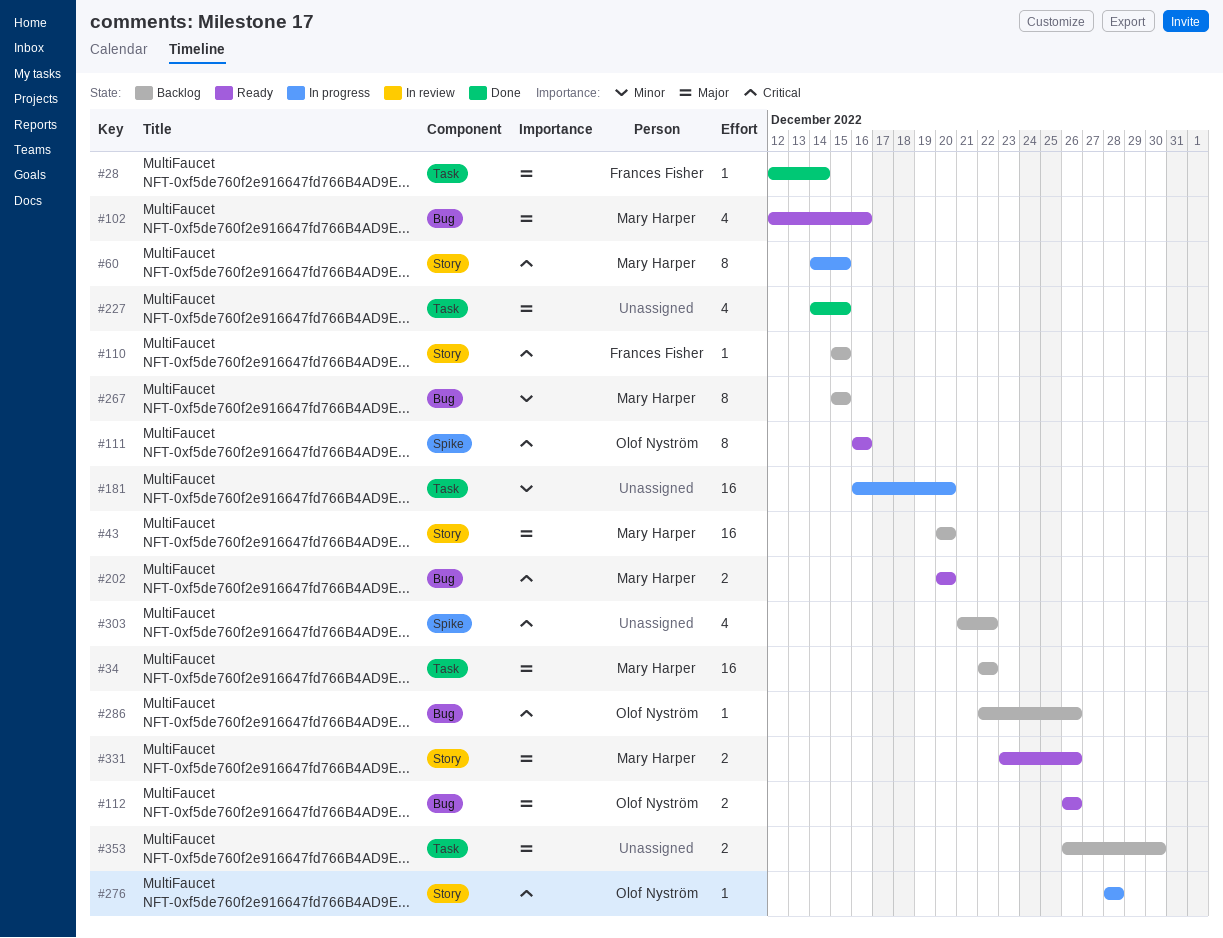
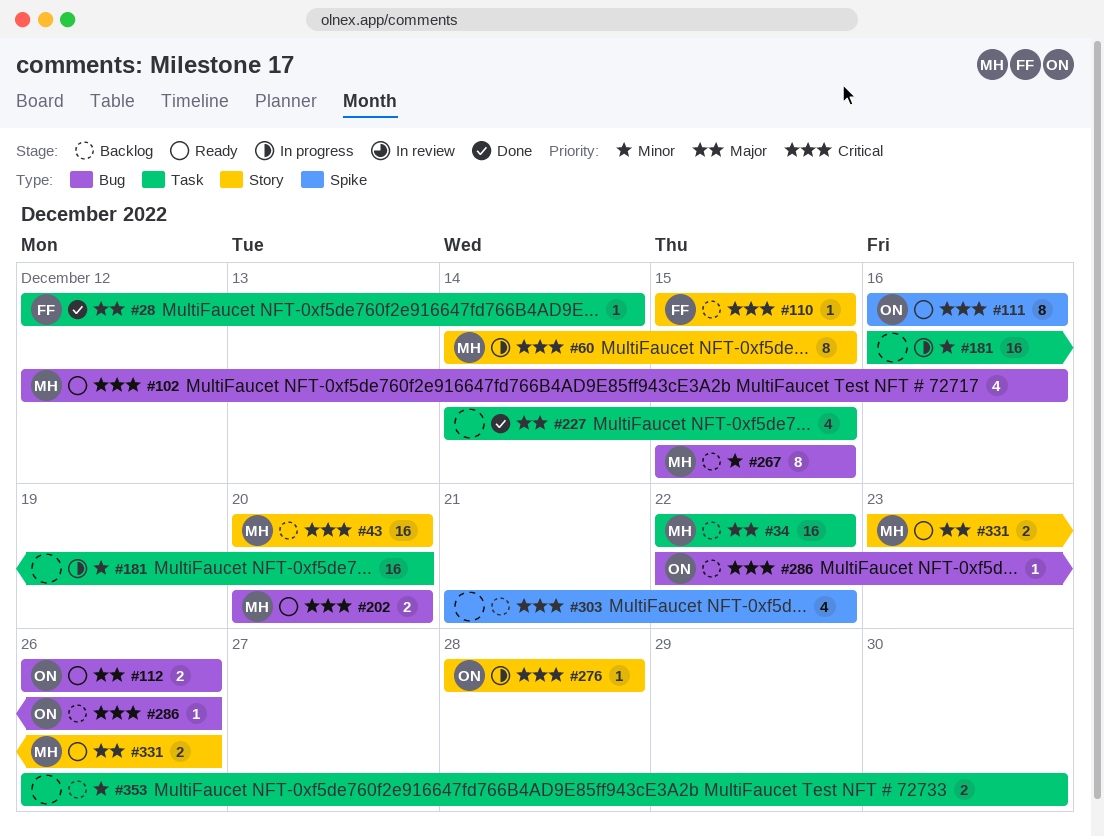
#43, priority: Major -> Critical
#102, priority: Major -> Critical
#353, priority: Major -> Minor

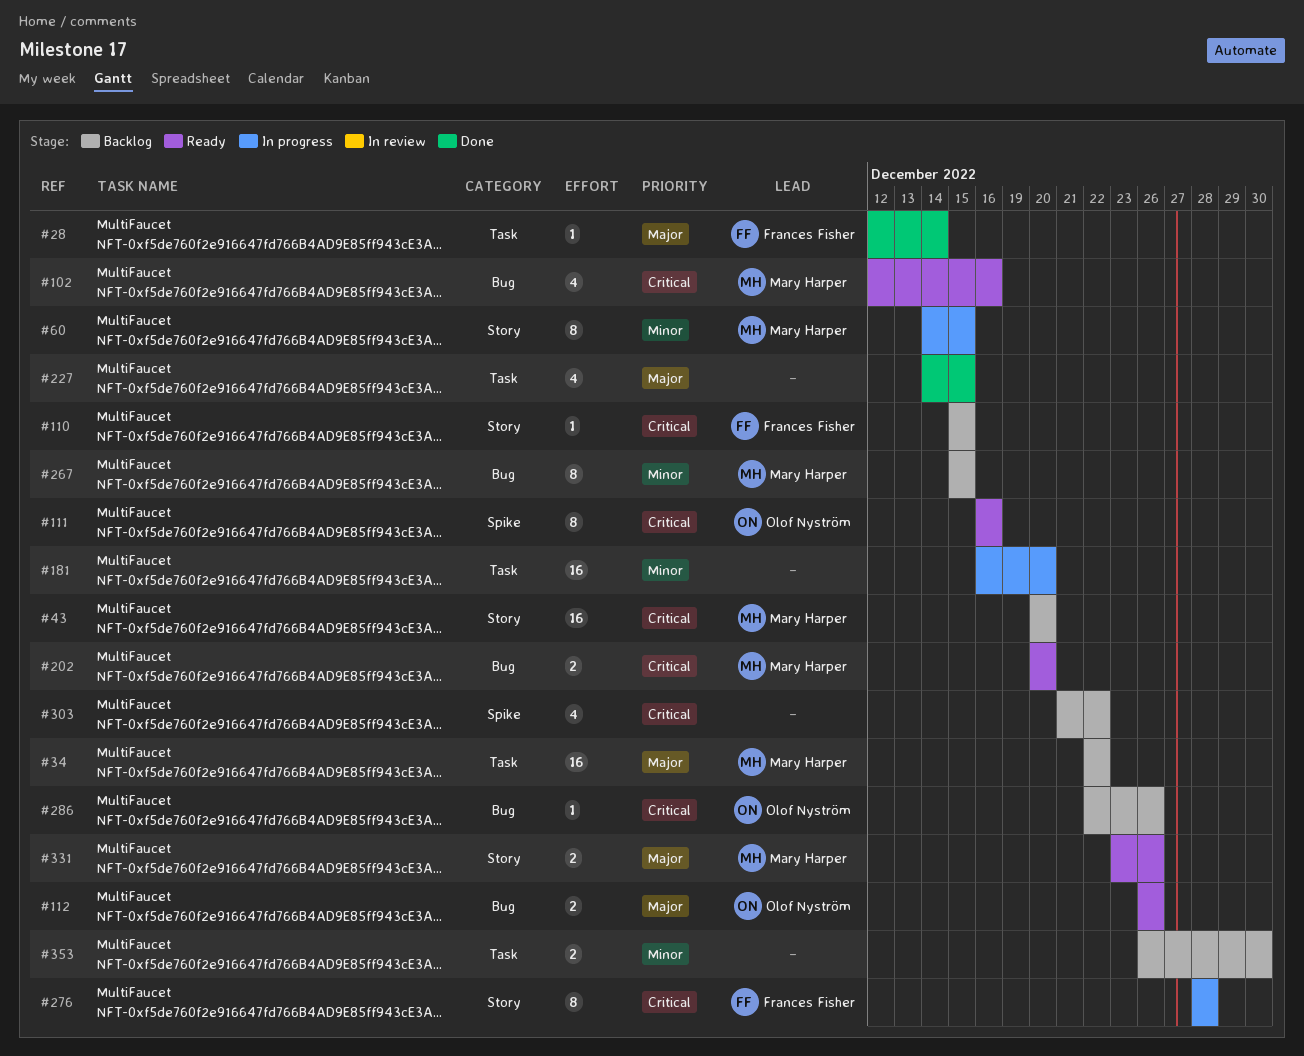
#60, priority: Critical -> Minor
#276, owner: Olof Nyström -> Frances Fisher
#276, estimate: 1 -> 8

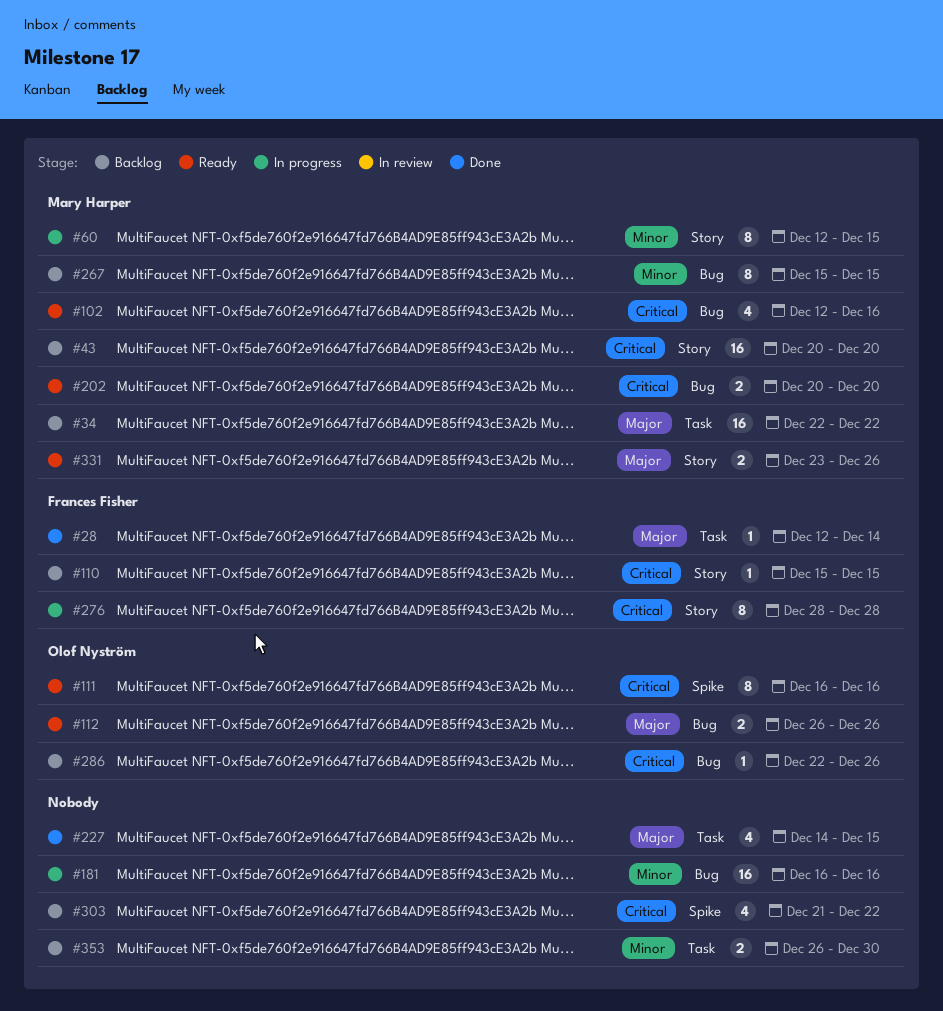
#60, start: Dec 14 -> Dec 12
#181, label: Task -> Bug
#181, due: Dec 20 -> Dec 16

